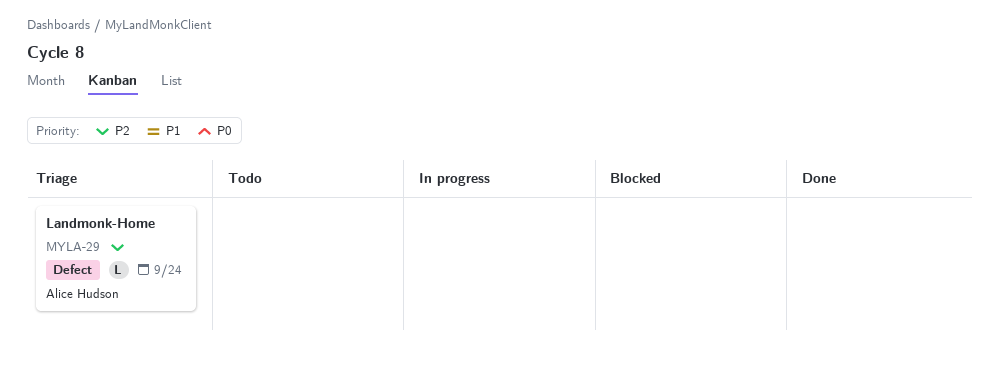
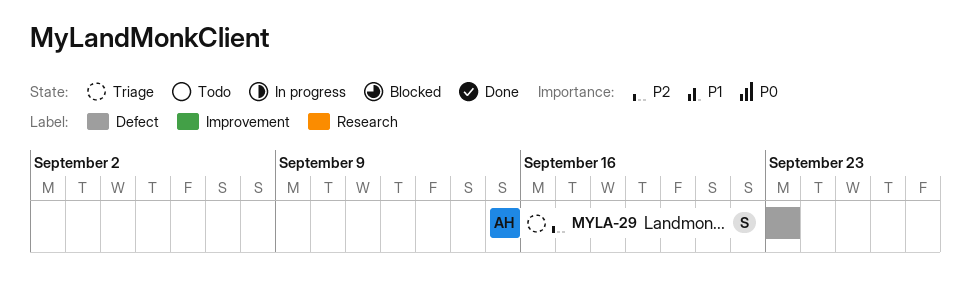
MYLA-29, estimate: L -> S
MYLA-29, due: Sep 24 -> Sep 23

